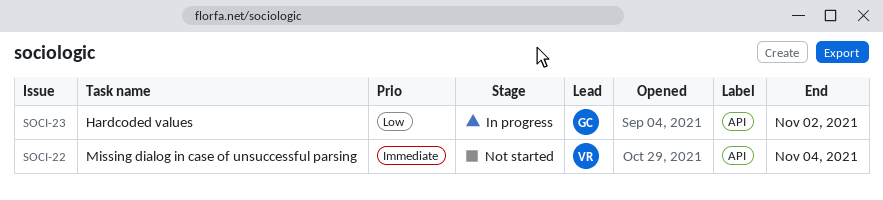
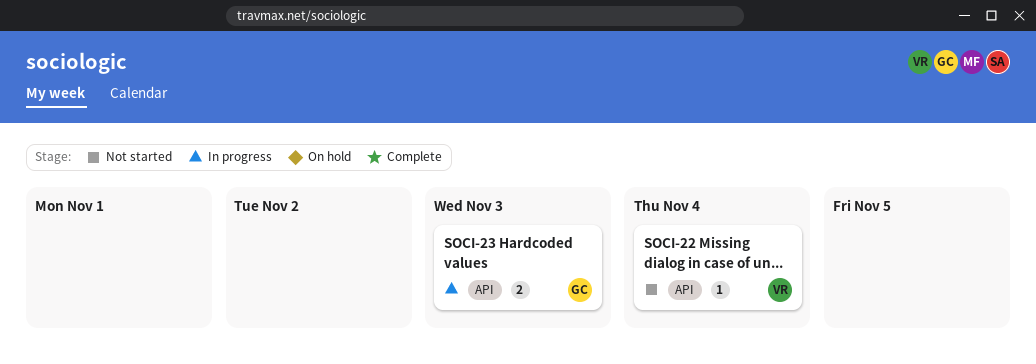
SOCI-23, due: Nov 2 -> Nov 3

